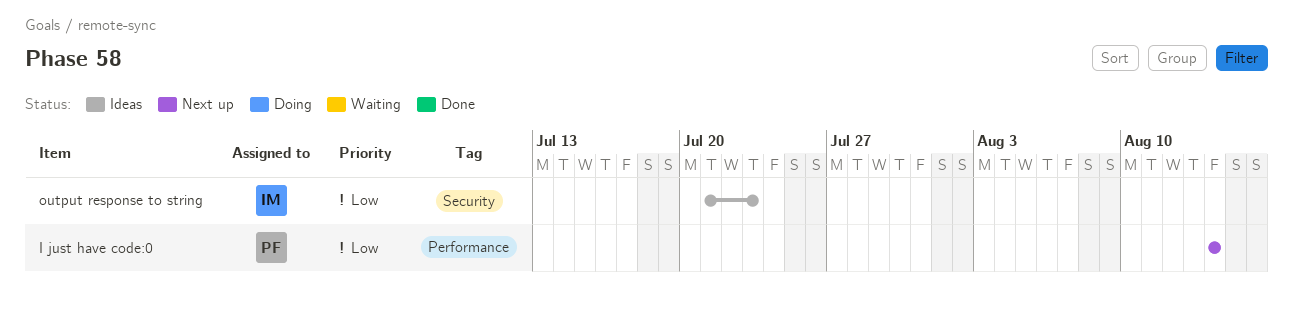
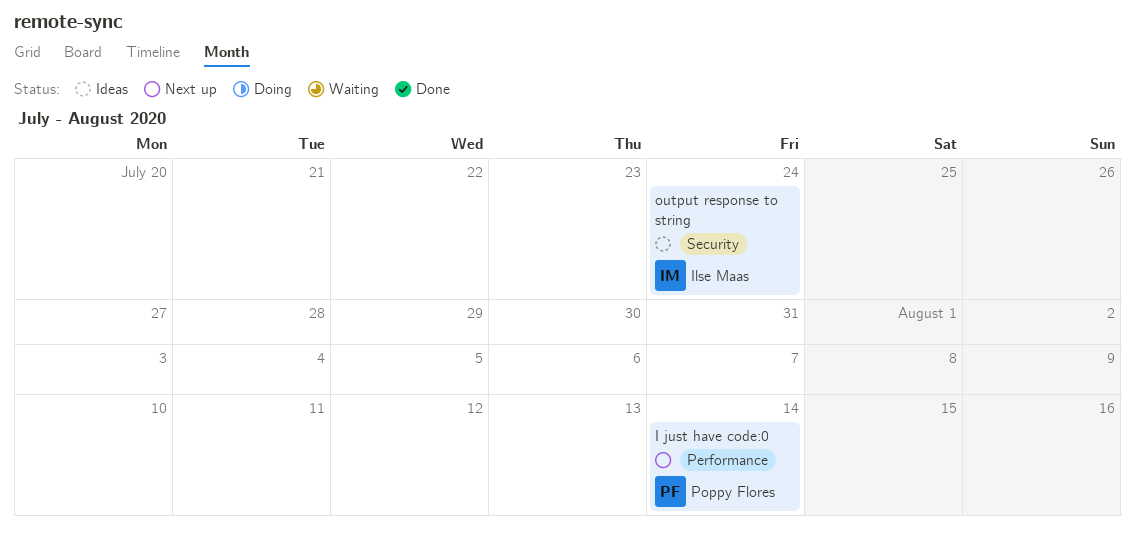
output response to string, due: Jul 23 -> Jul 24

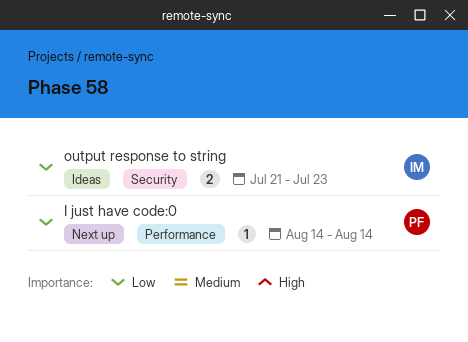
output response to string, due: Jul 24 -> Jul 23

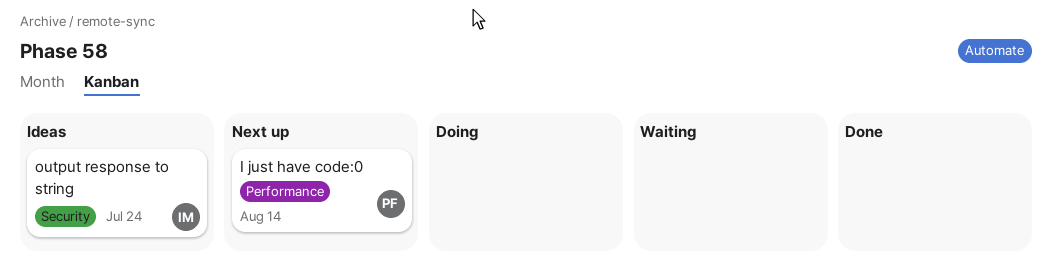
output response to string, due: Jul 23 -> Jul 24

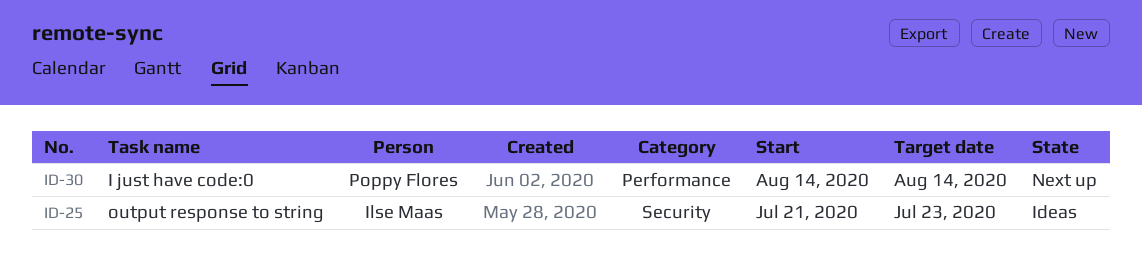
output response to string, due: Jul 24 -> Jul 23

